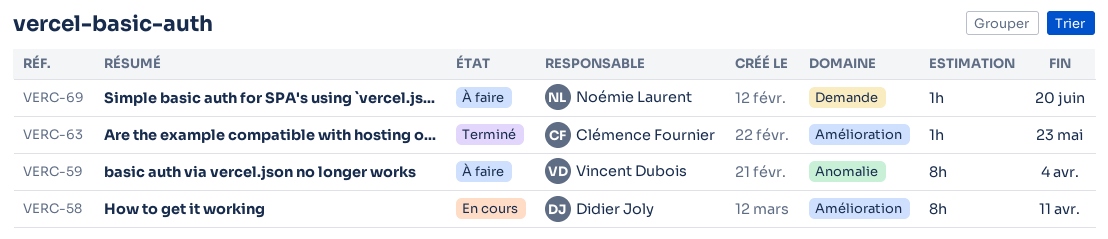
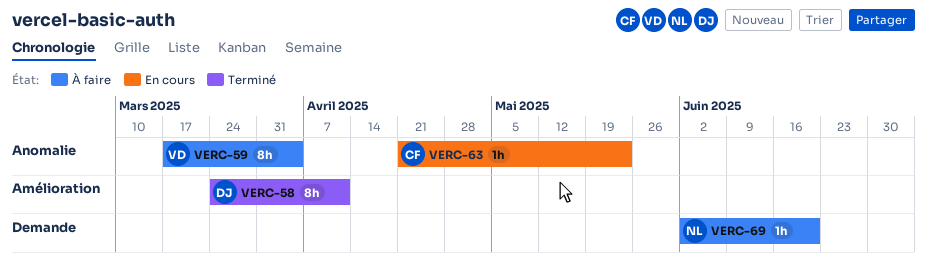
VERC-58, status: En cours -> Terminé
VERC-63, status: Terminé -> En cours
VERC-63, label: Amélioration -> Anomalie

